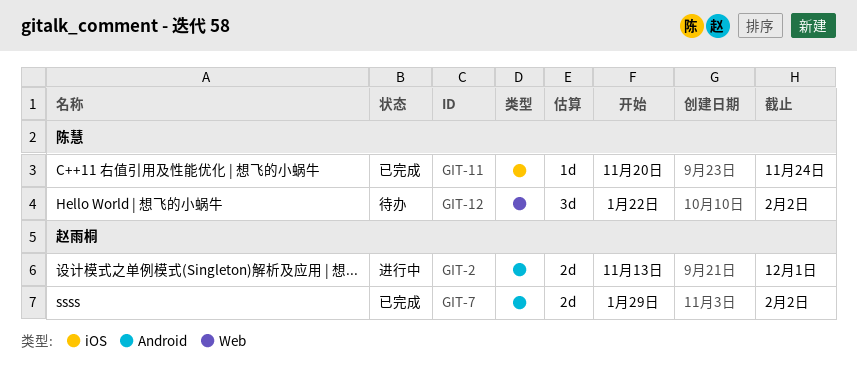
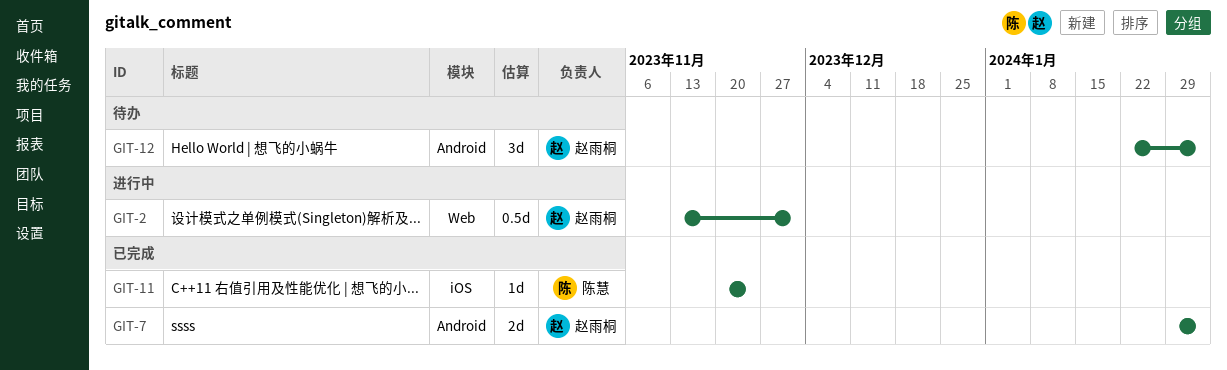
GIT-2, label: Android -> Web
GIT-2, estimate: 2d -> 0.5d
GIT-12, owner: 陈慧 -> 赵雨桐
GIT-12, label: Web -> Android

